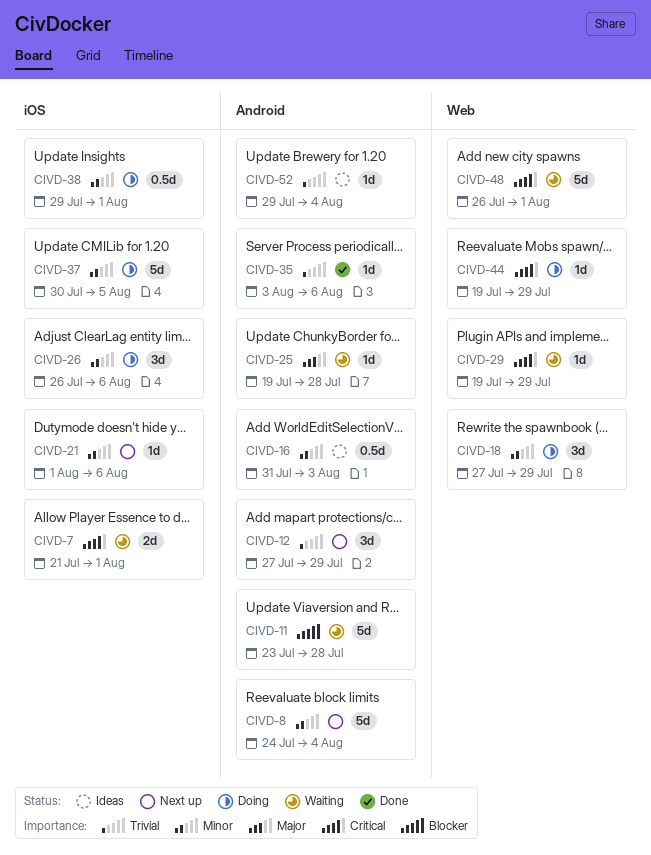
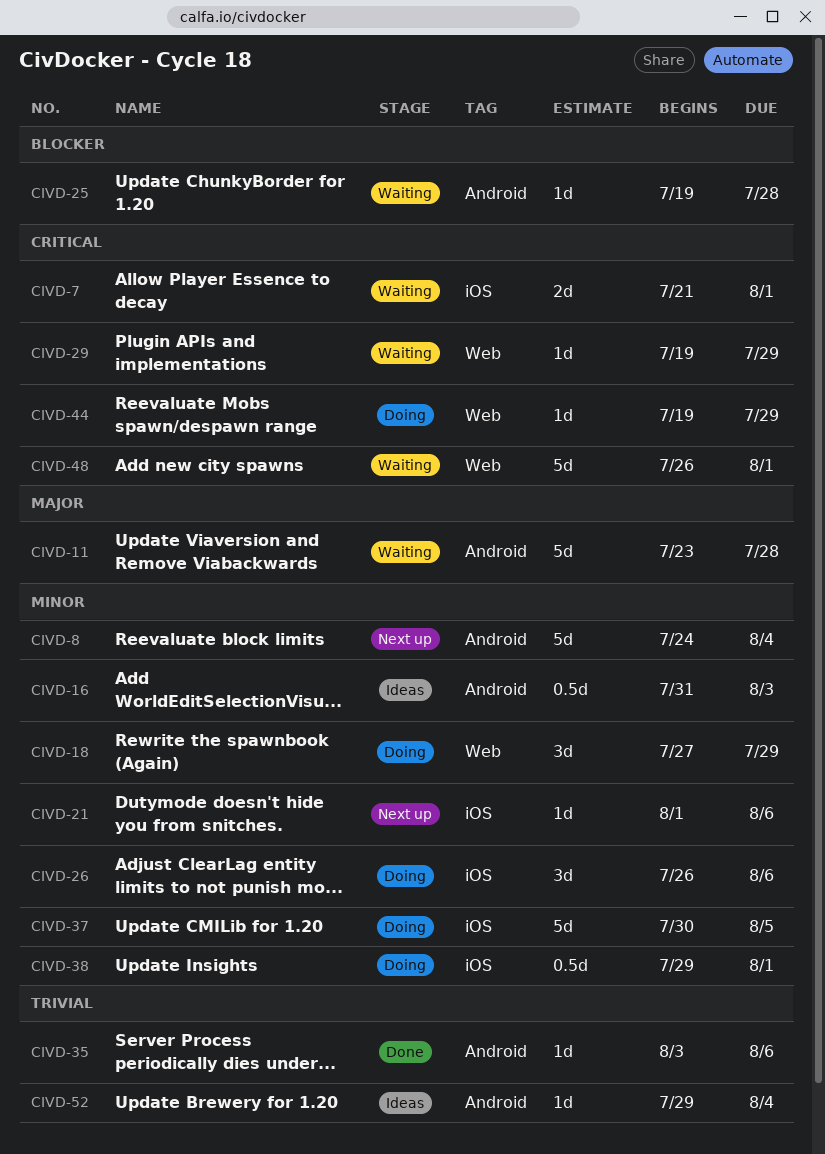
CIVD-11, priority: Blocker -> Major
CIVD-12: present -> none
CIVD-25, priority: Major -> Blocker

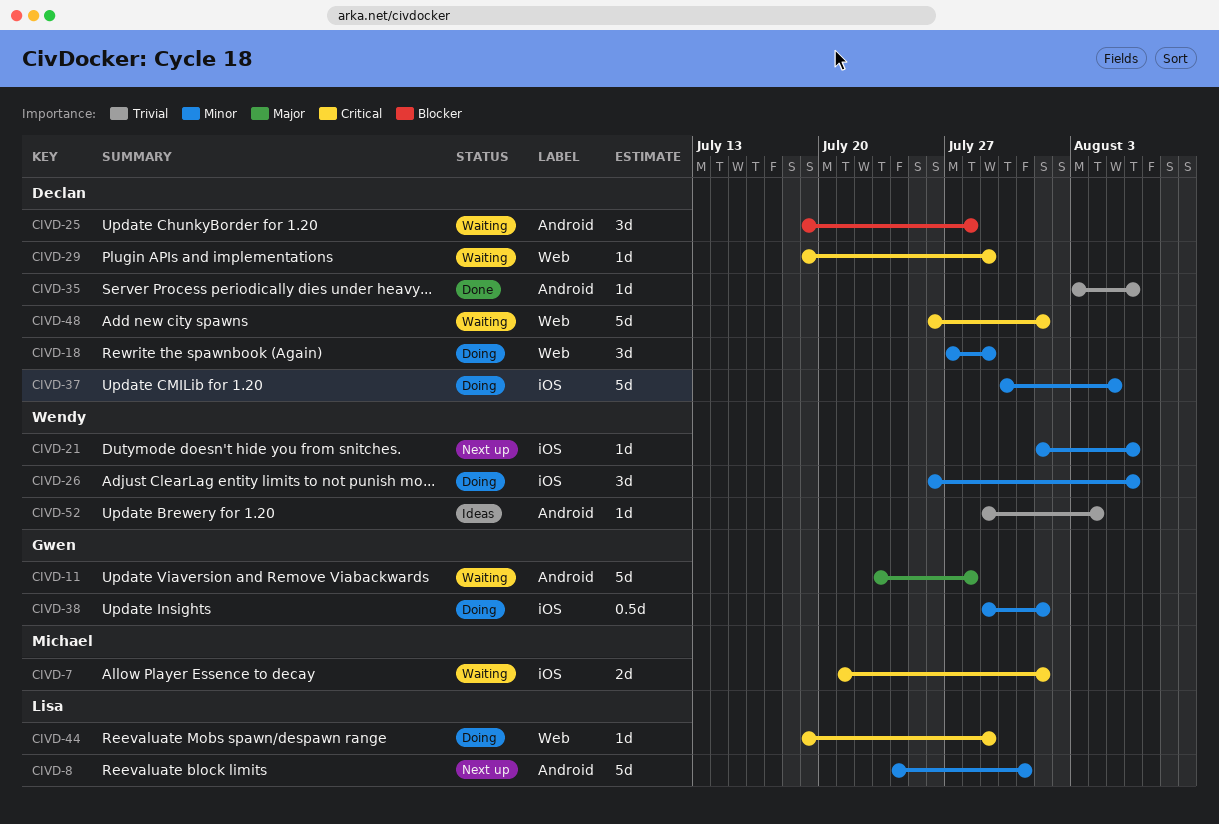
CIVD-8, due: Aug 4 -> Jul 31
CIVD-16: present -> none
CIVD-25, estimate: 1d -> 3d

